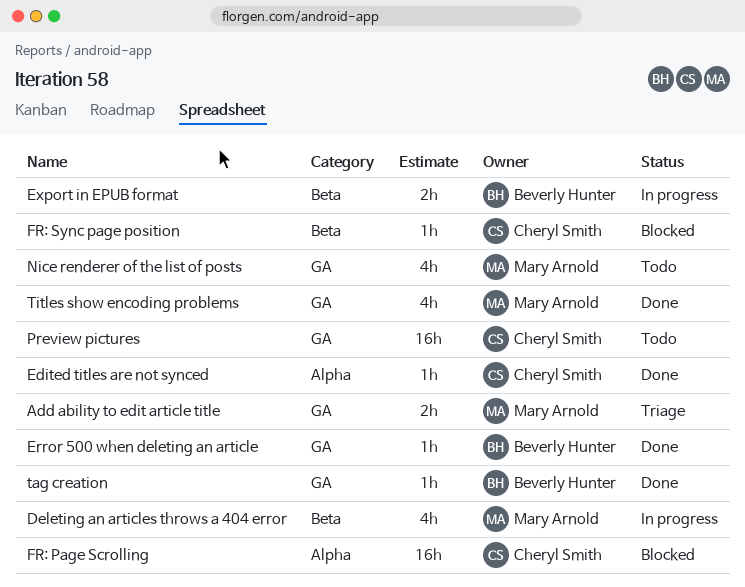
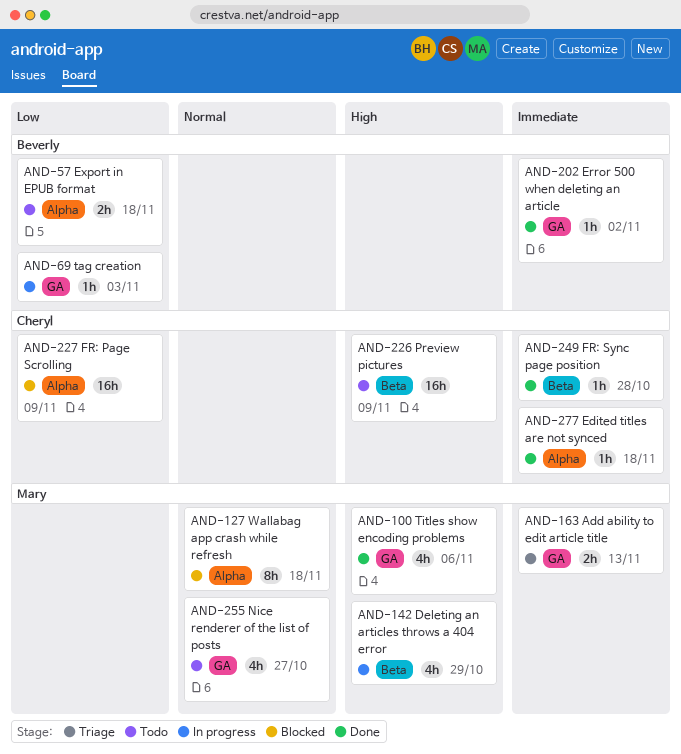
Export in EPUB format, status: In progress -> Todo
Export in EPUB format, label: Beta -> Alpha
FR: Sync page position, status: Blocked -> Done
Preview pictures, label: GA -> Beta
tag creation, status: Done -> In progress
Wallabag app crash while refresh: none -> present

